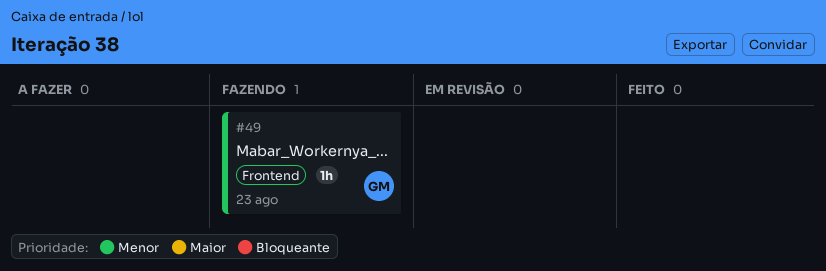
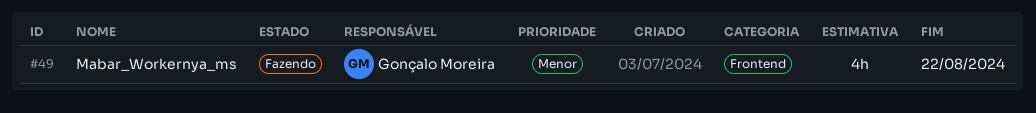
#49, estimate: 1h -> 4h
#49, due: Aug 23 -> Aug 22

